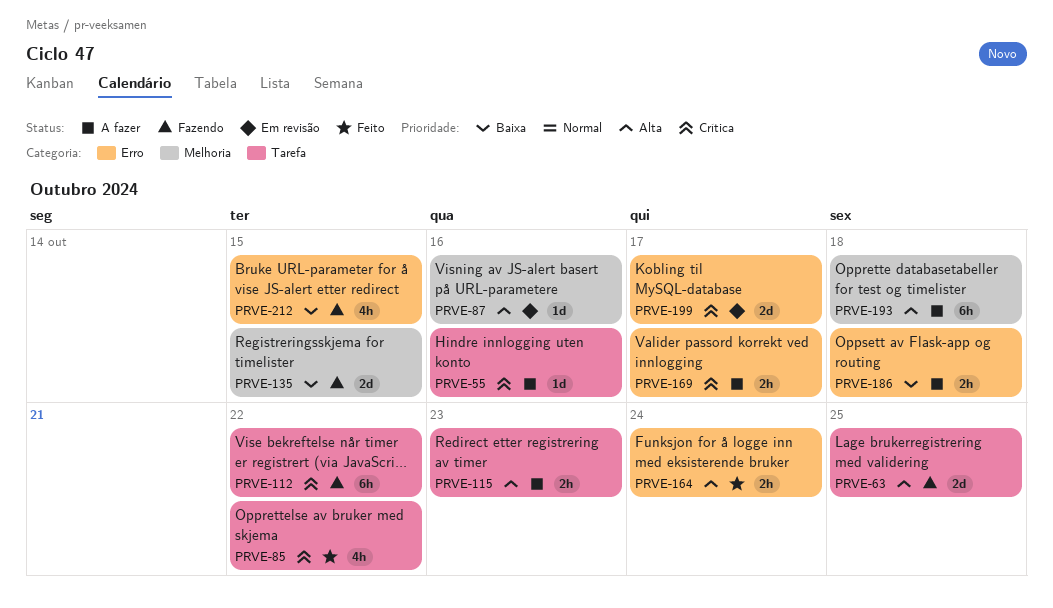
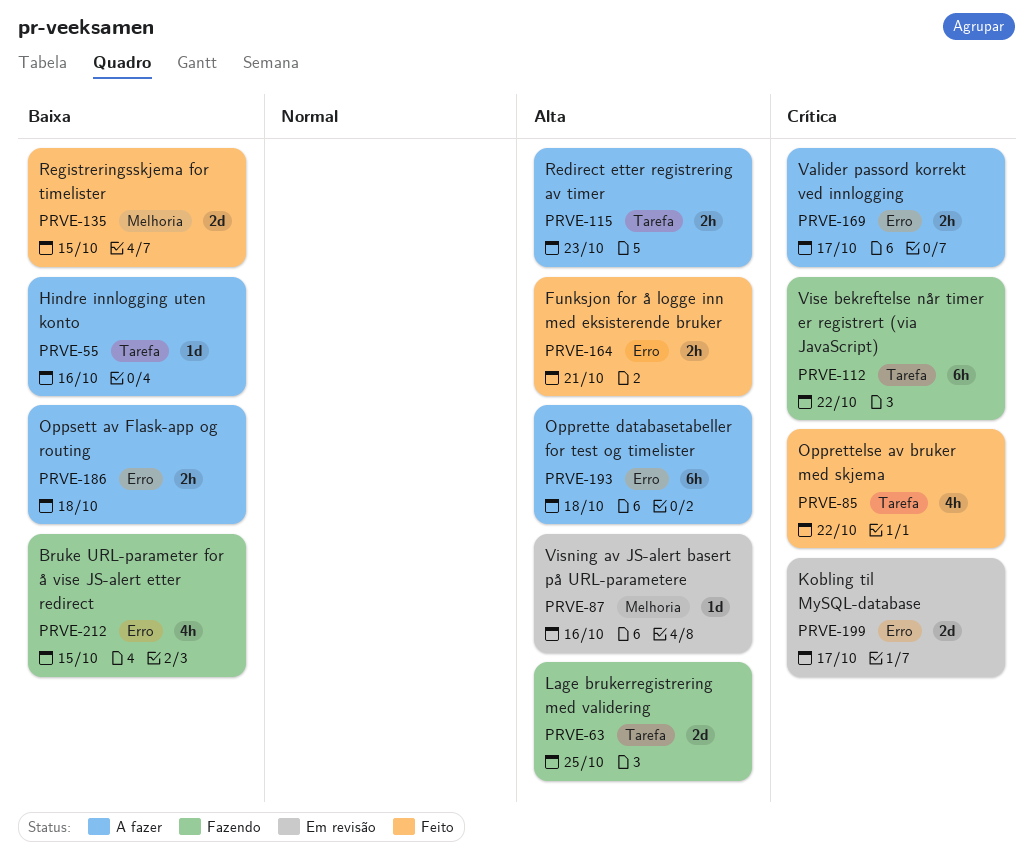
PRVE-55, priority: Crítica -> Baixa
PRVE-135, status: Fazendo -> Feito
PRVE-164, due: Oct 24 -> Oct 21
PRVE-193, label: Melhoria -> Erro

